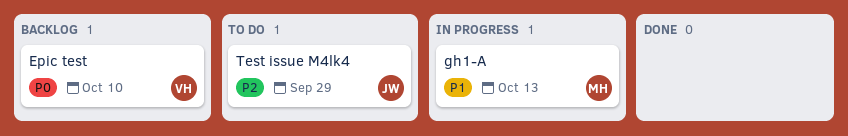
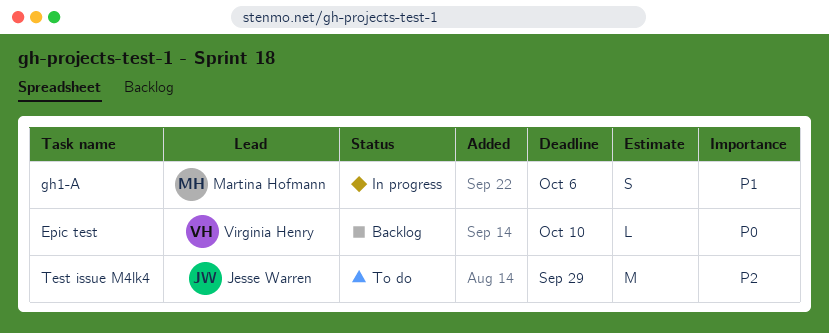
gh1-A, due: Oct 13 -> Oct 6

